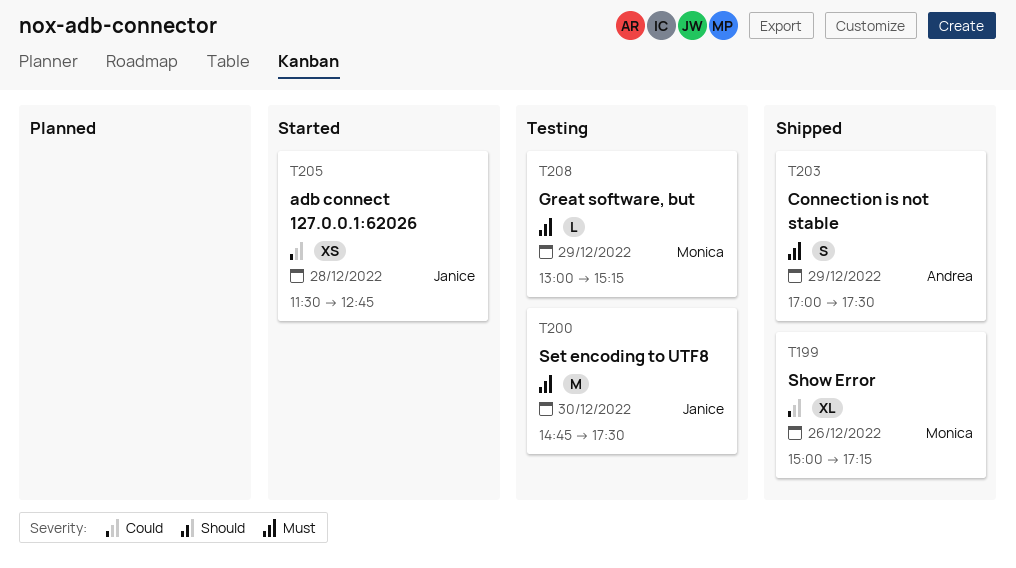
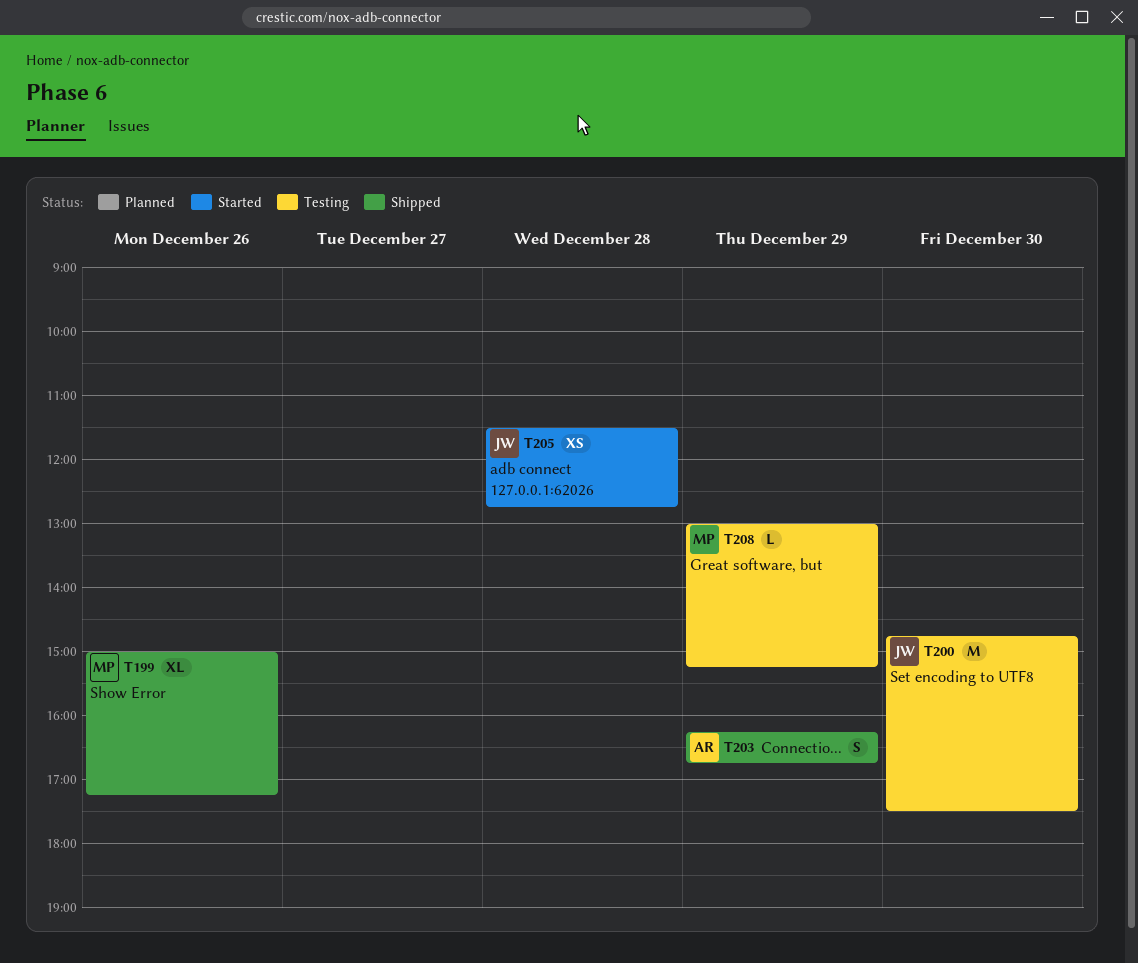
T203, begins: 17:00 -> 16:15
T203, ends: 17:30 -> 16:45

